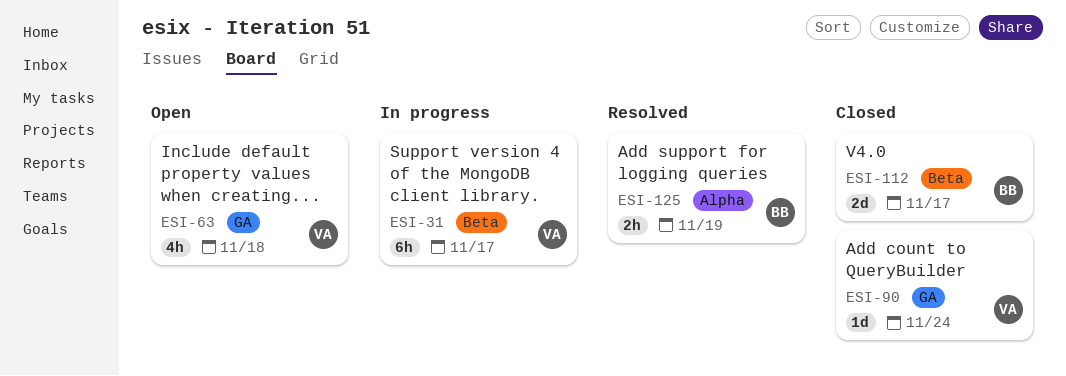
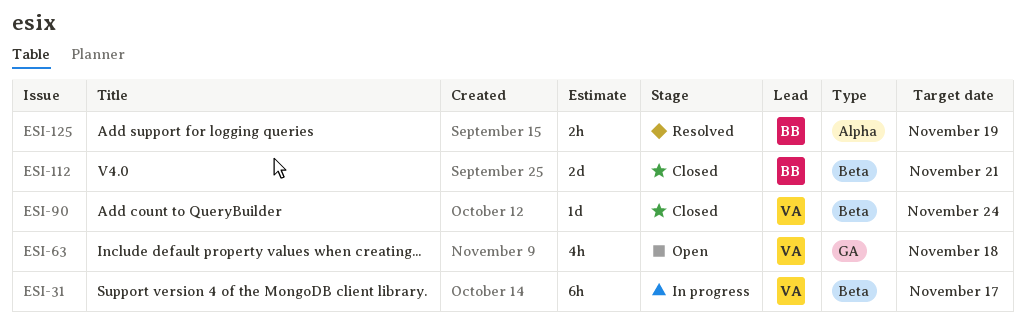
ESI-90, label: GA -> Beta
ESI-112, due: Nov 17 -> Nov 21

